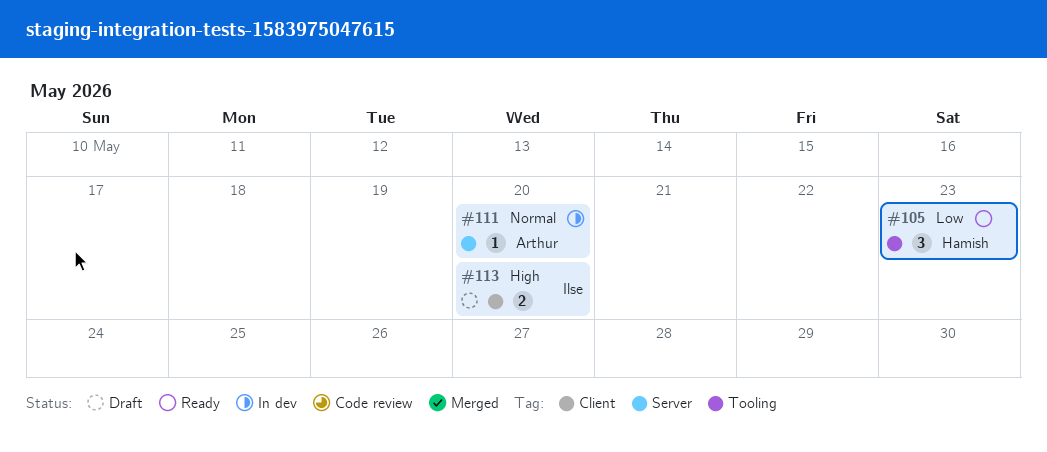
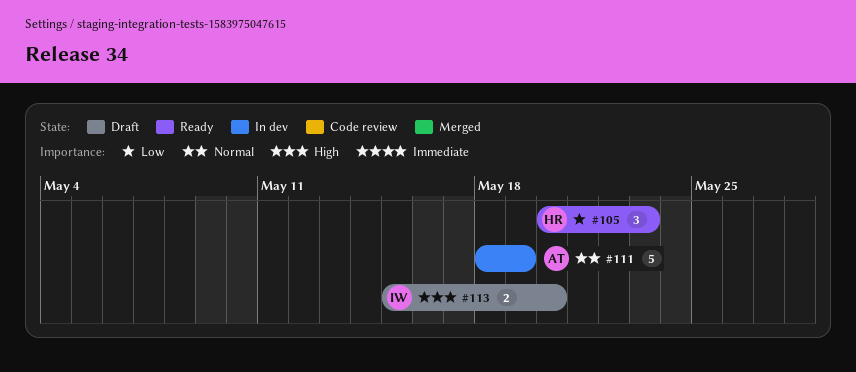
#111, estimate: 1 -> 5
#111, due: May 20 -> May 19

